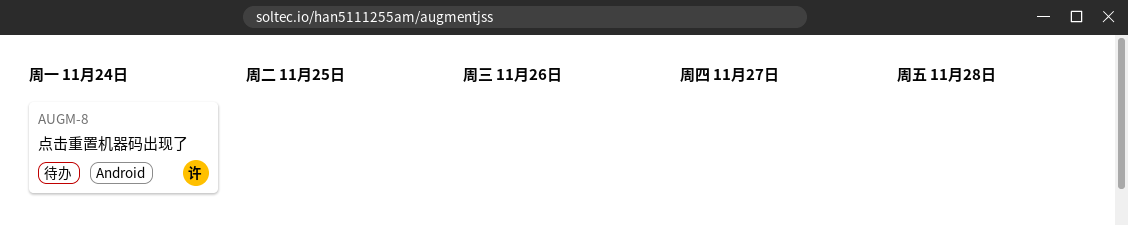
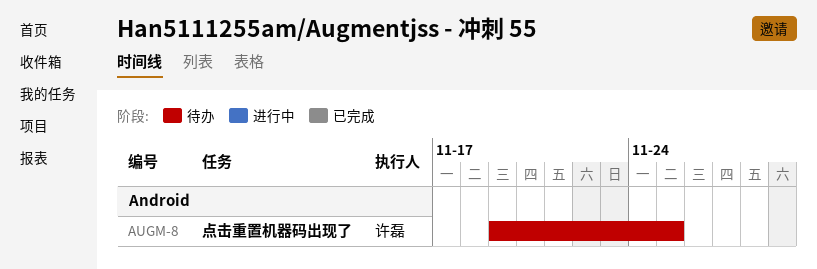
AUGM-8, due: Nov 24 -> Nov 25

